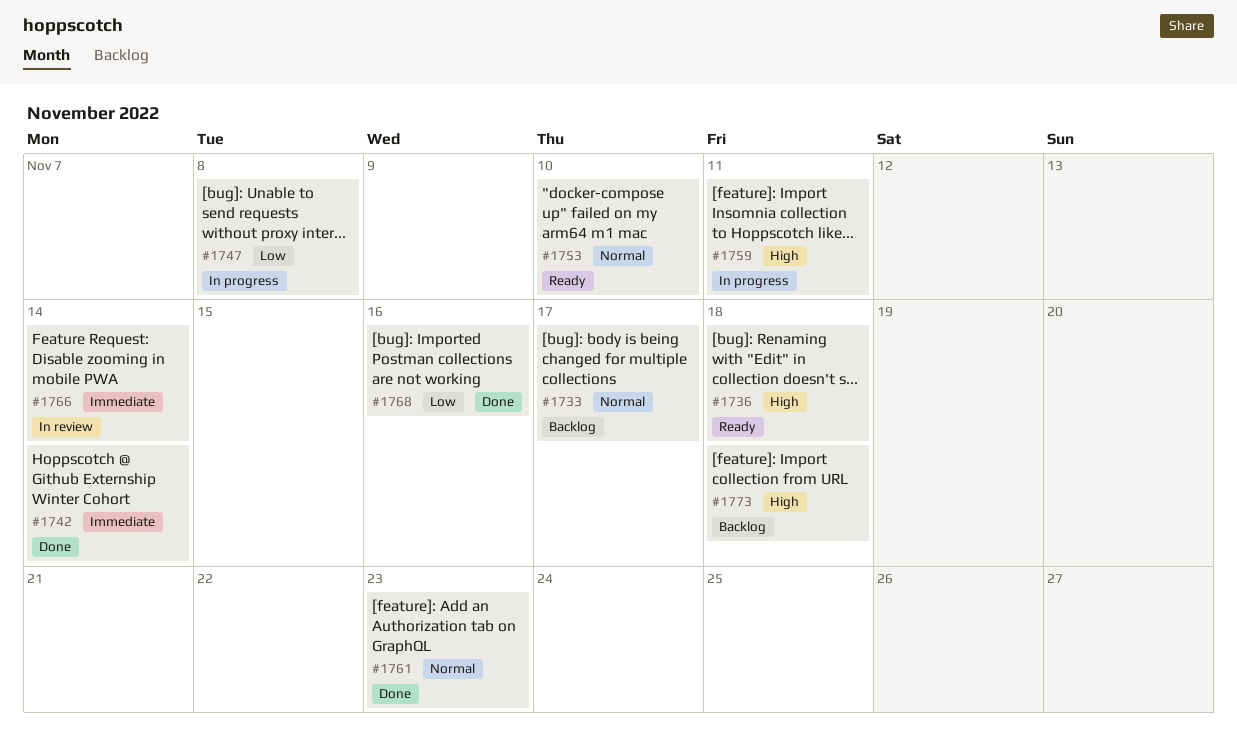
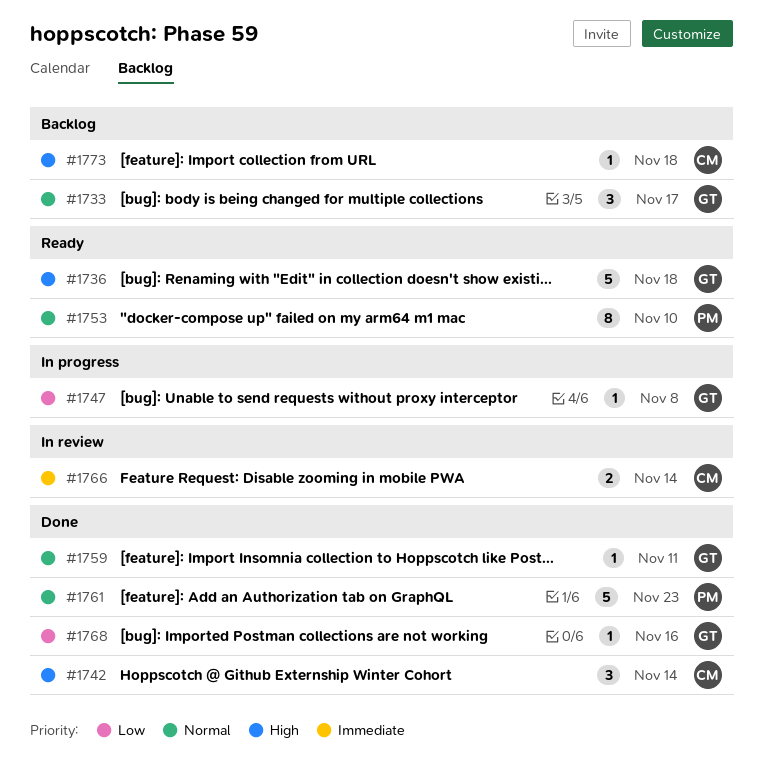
#1742, priority: Immediate -> High
#1759, status: In progress -> Done
#1759, priority: High -> Normal

